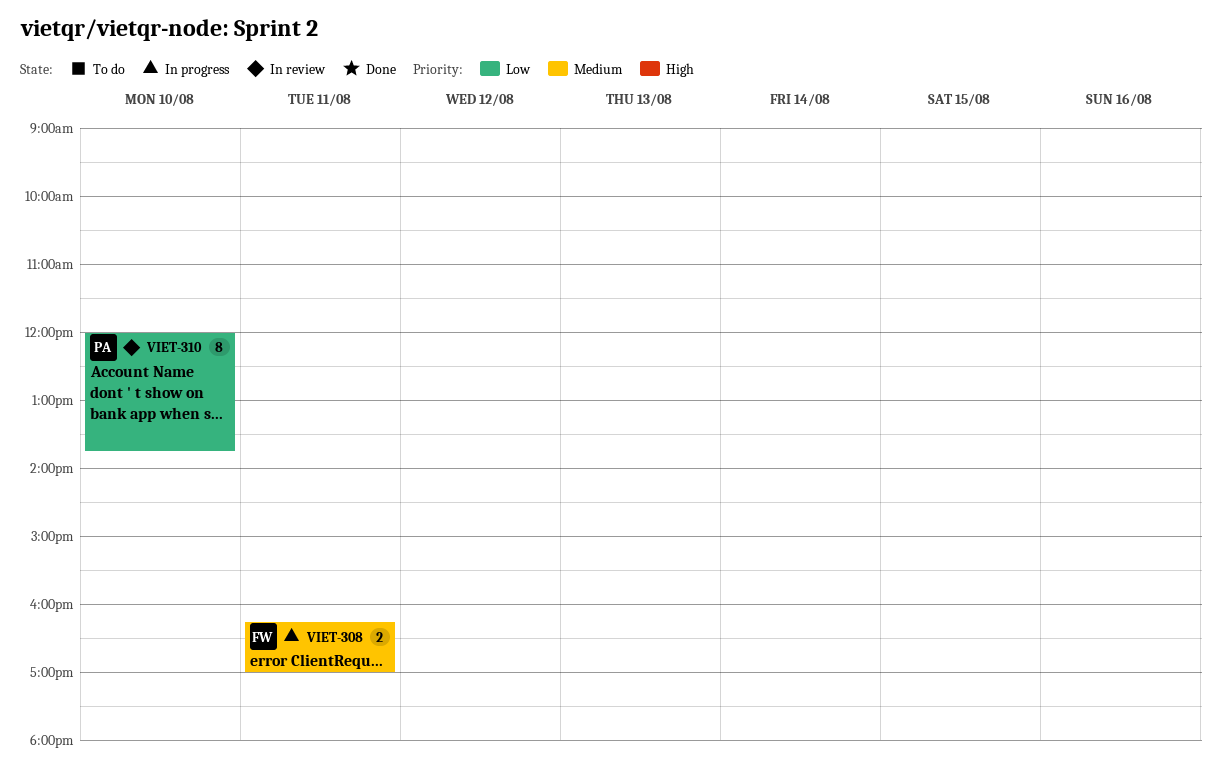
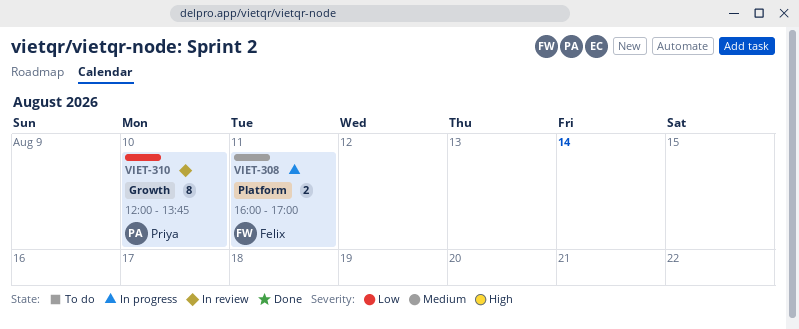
VIET-308, begins: 16:15 -> 16:00

